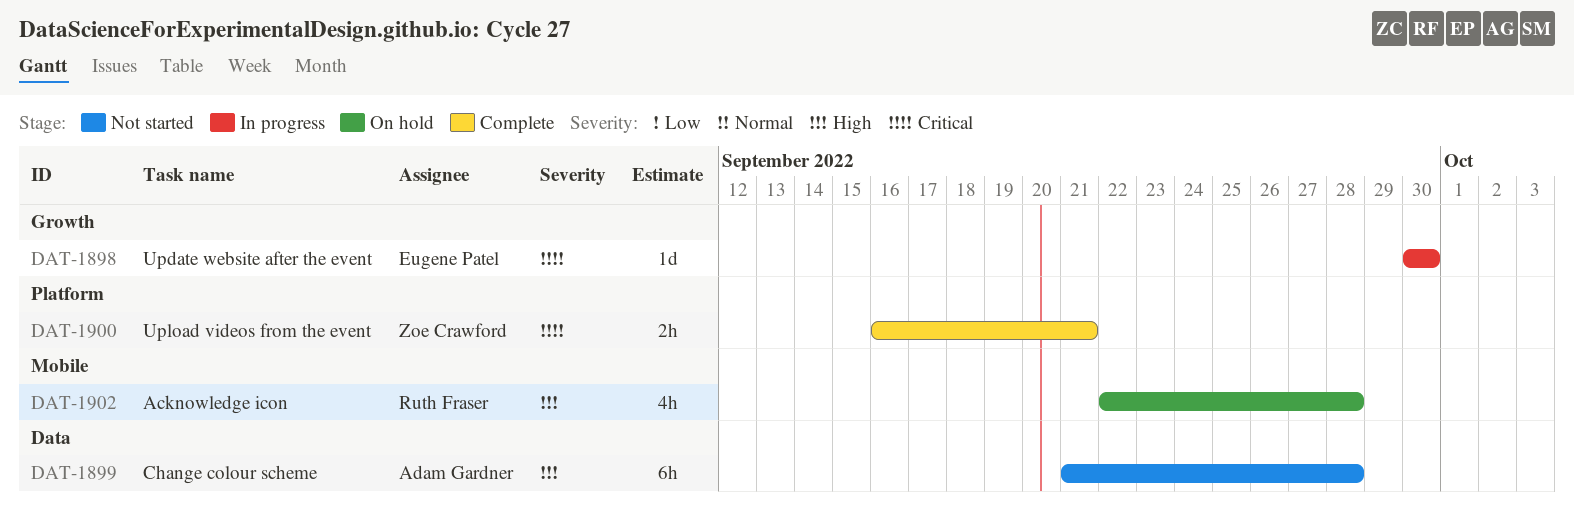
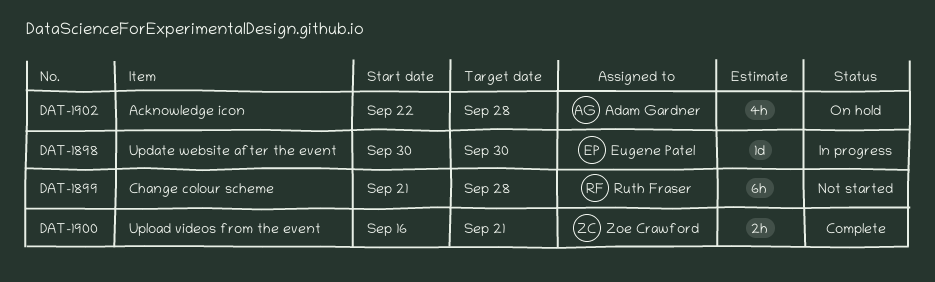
DAT-1899, owner: Adam Gardner -> Ruth Fraser
DAT-1902, owner: Ruth Fraser -> Adam Gardner

